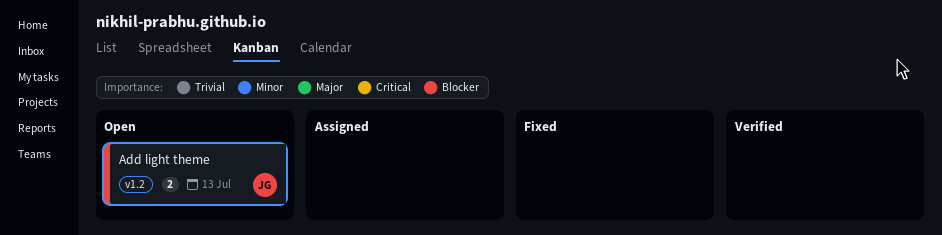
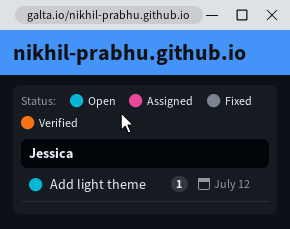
Add light theme, estimate: 2 -> 1
Add light theme, due: Jul 13 -> Jul 12

